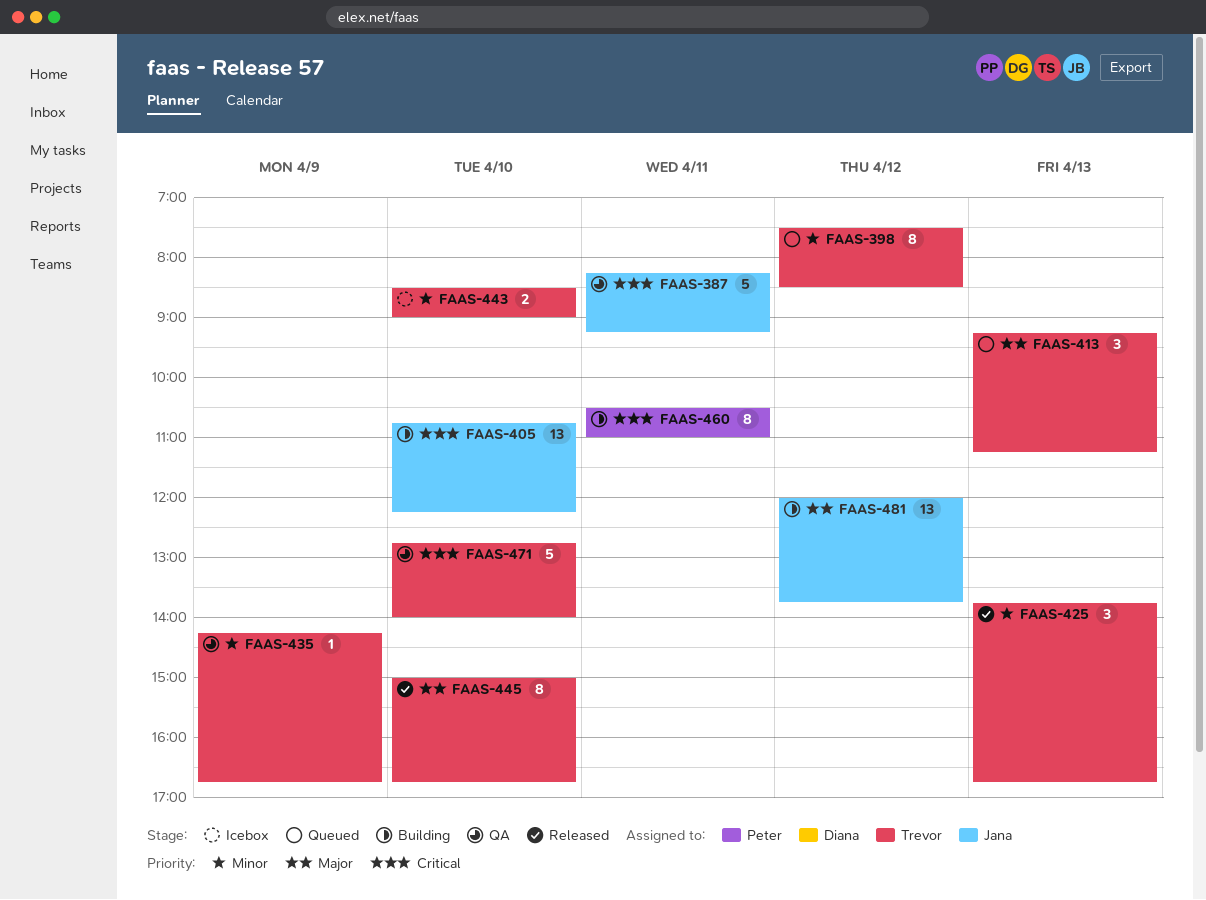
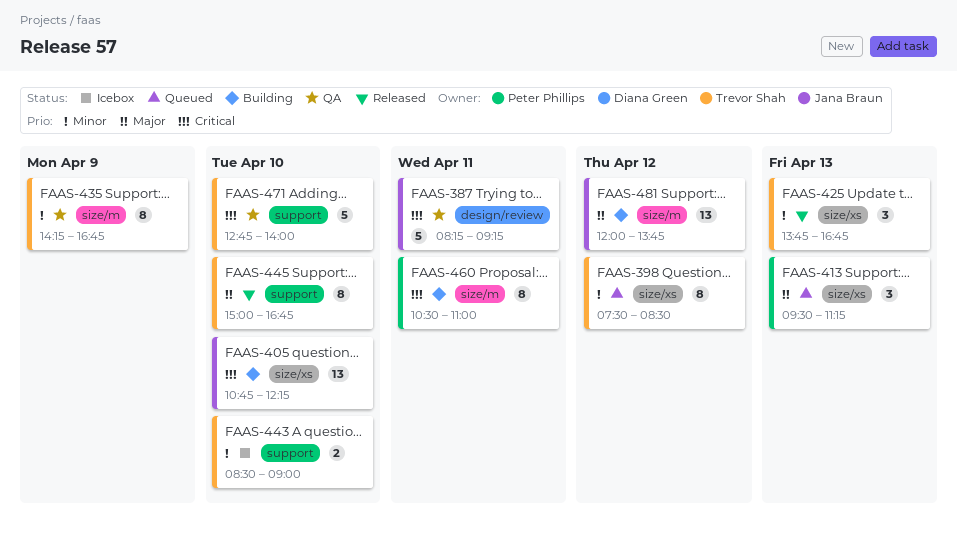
FAAS-413, owner: Trevor Shah -> Peter Phillips
FAAS-413, begins: 09:15 -> 09:30
FAAS-435, estimate: 1 -> 8

